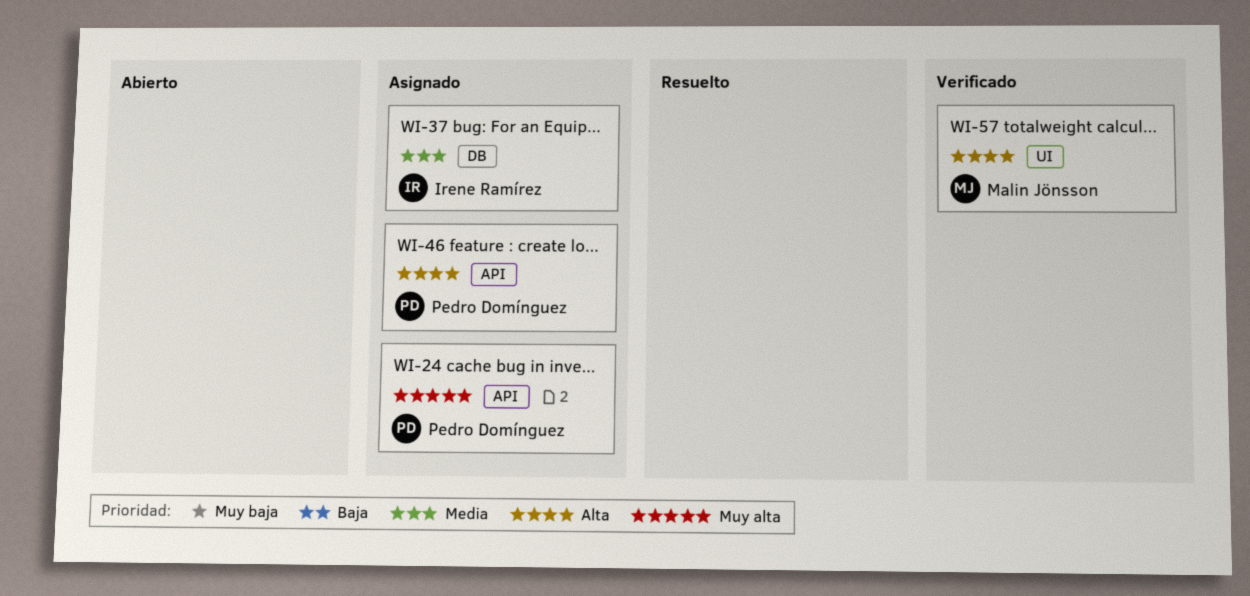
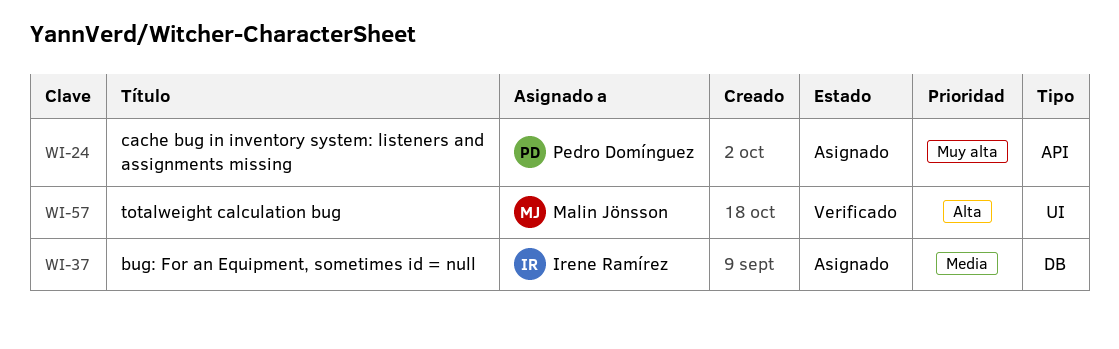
WI-46: present -> none

